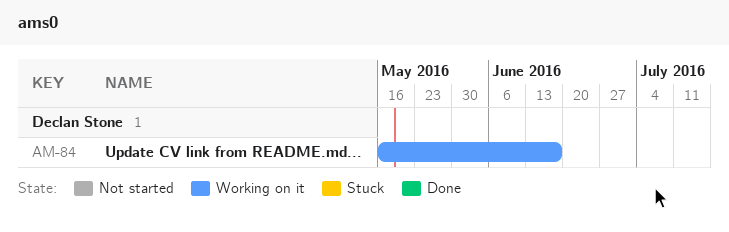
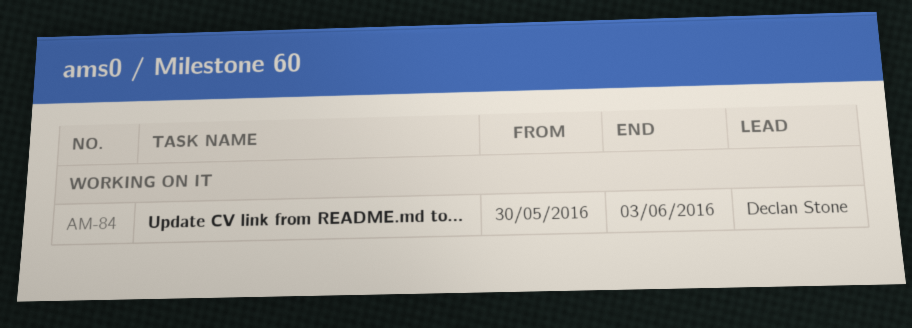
AM-84, start: May 16 -> May 30
AM-84, due: Jun 17 -> Jun 3

